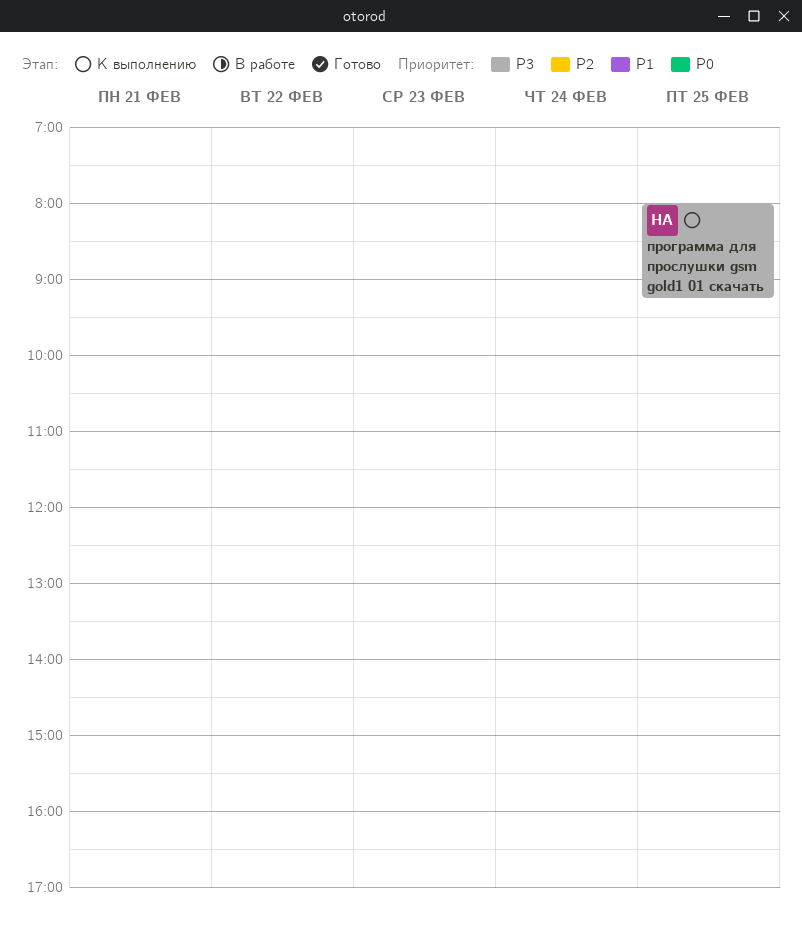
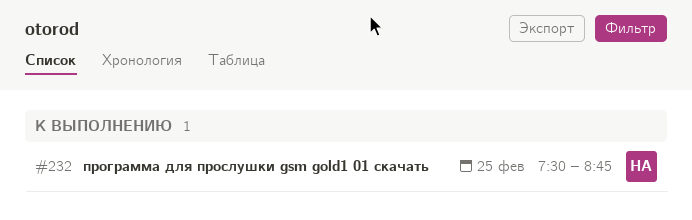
программа для прослушки gsm gold1 01 скачать, begins: 08:00 -> 07:30
программа для прослушки gsm gold1 01 скачать, ends: 09:15 -> 08:45

